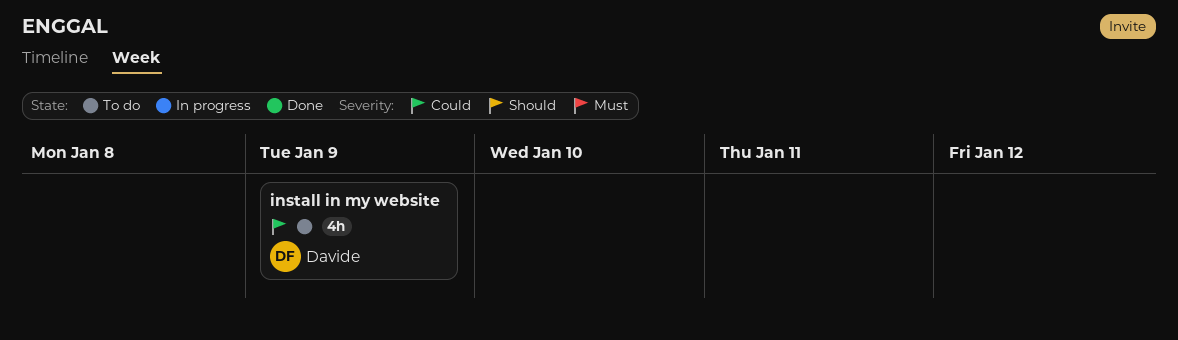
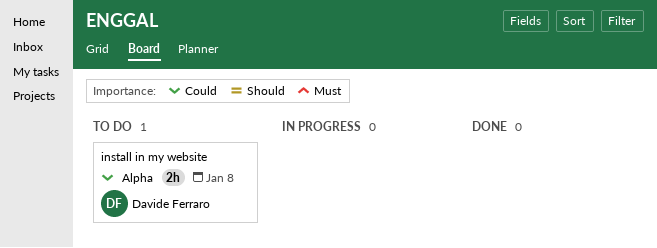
install in my website, estimate: 4h -> 2h
install in my website, due: Jan 9 -> Jan 8

